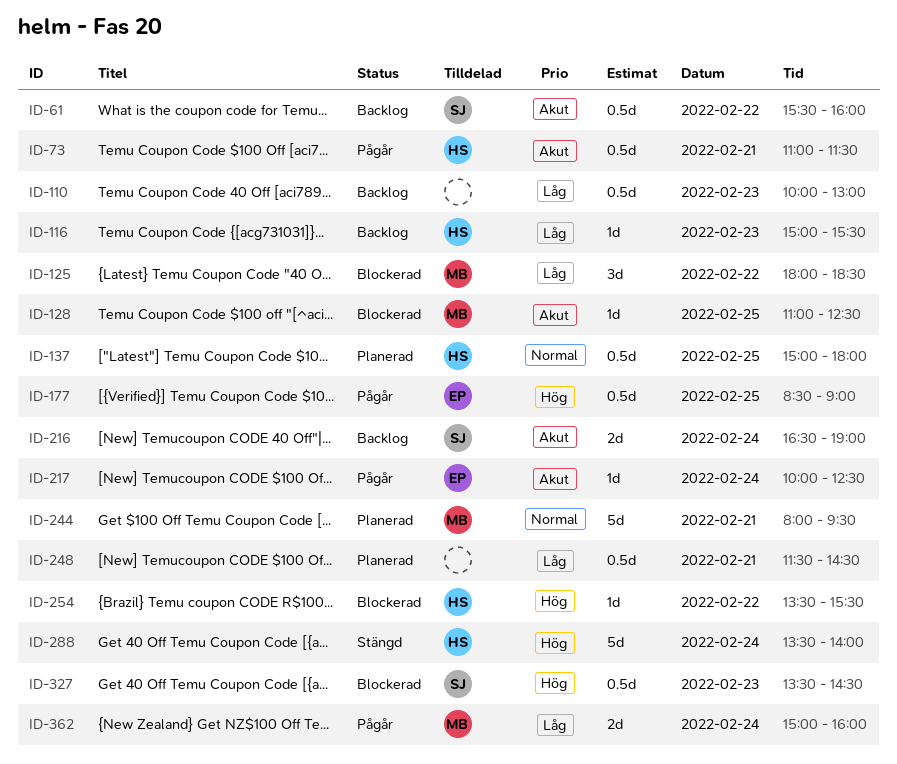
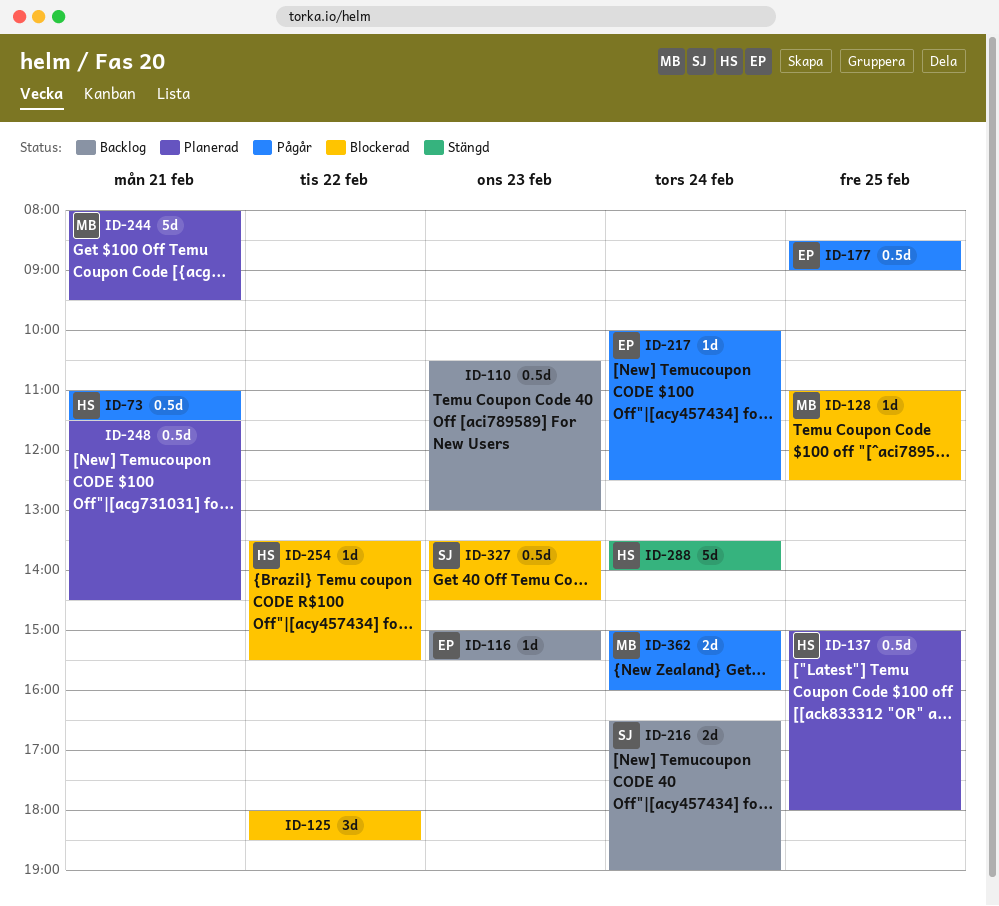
ID-61: present -> none
ID-110, begins: 10:00 -> 10:30
ID-116, owner: HS -> EP
ID-125, owner: MB -> none

